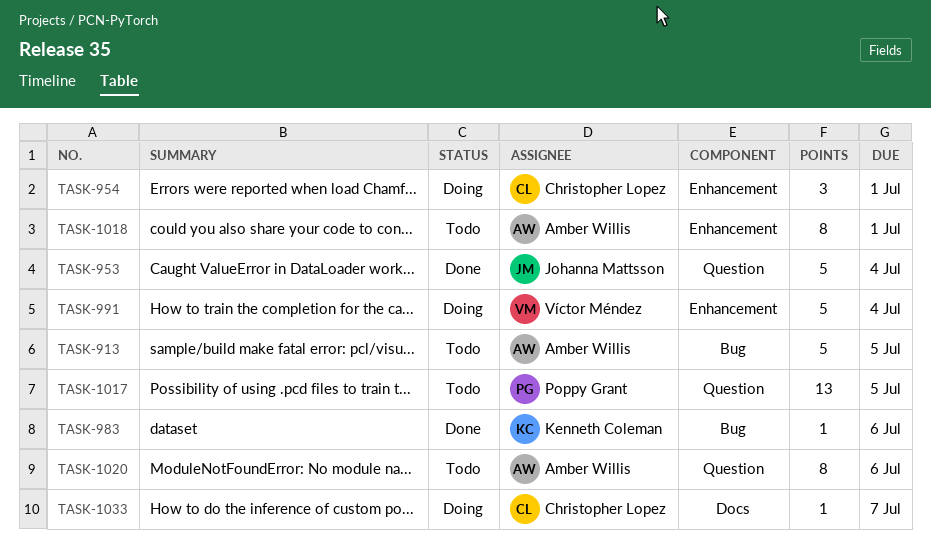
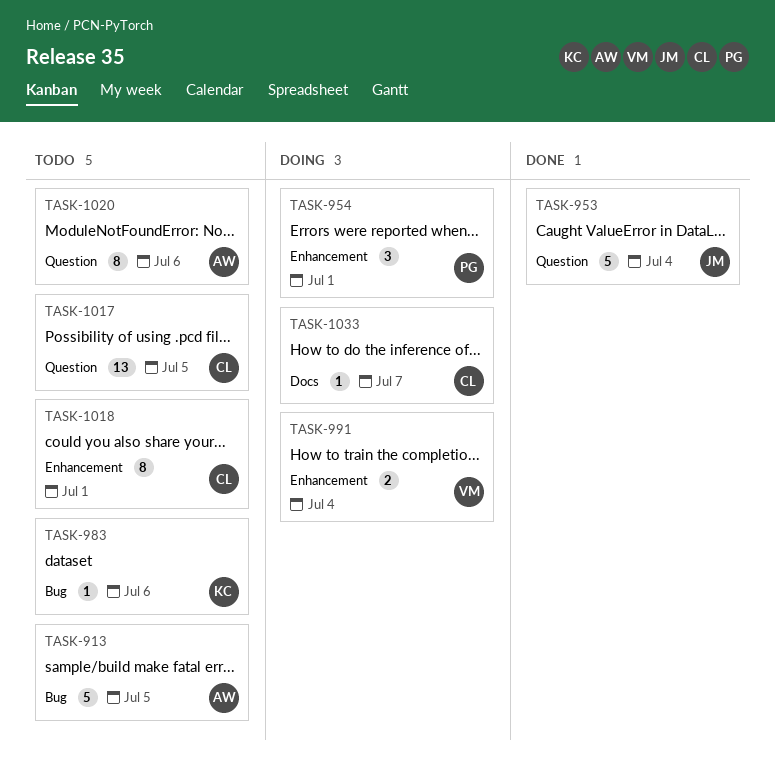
TASK-954, owner: Christopher Lopez -> Poppy Grant
TASK-983, status: Done -> Todo
TASK-991, estimate: 5 -> 2
TASK-1017, owner: Poppy Grant -> Christopher Lopez
TASK-1018, owner: Amber Willis -> Christopher Lopez

